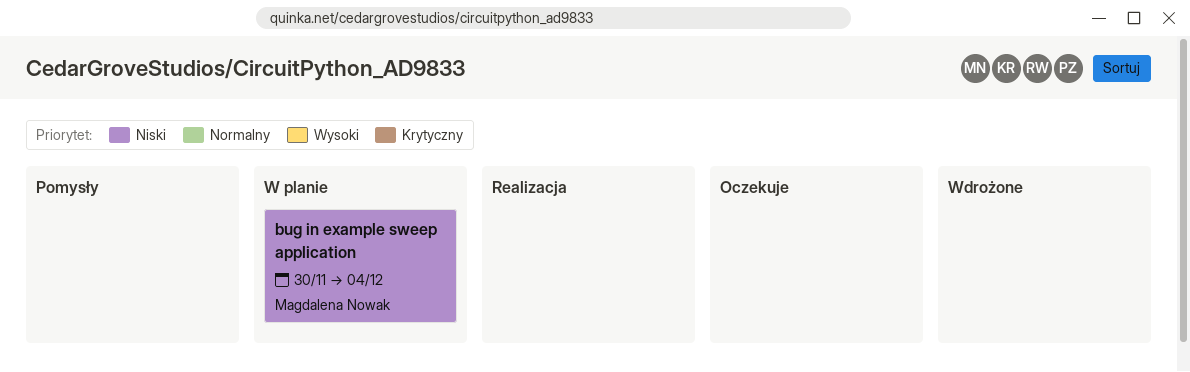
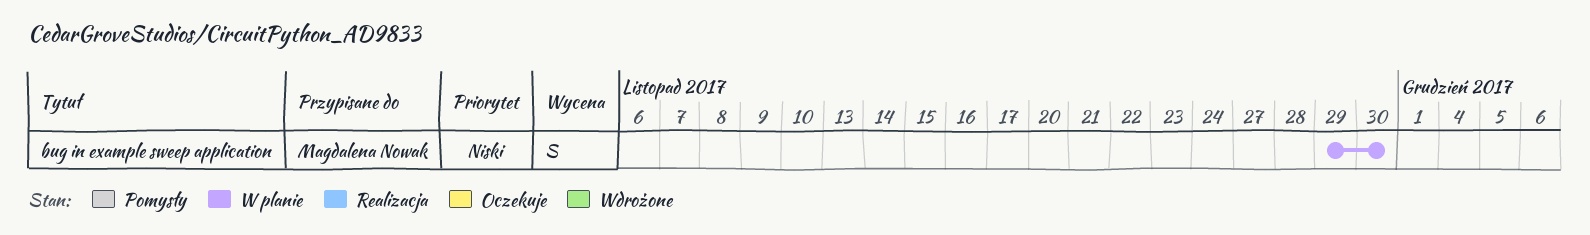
bug in example sweep application, start: Nov 30 -> Nov 29
bug in example sweep application, due: Dec 4 -> Nov 30

